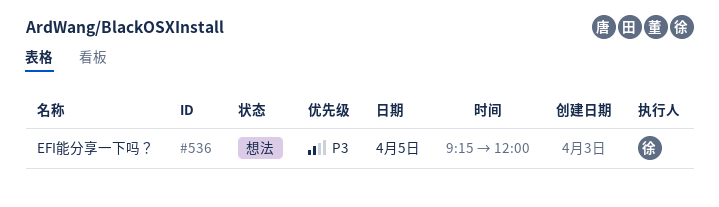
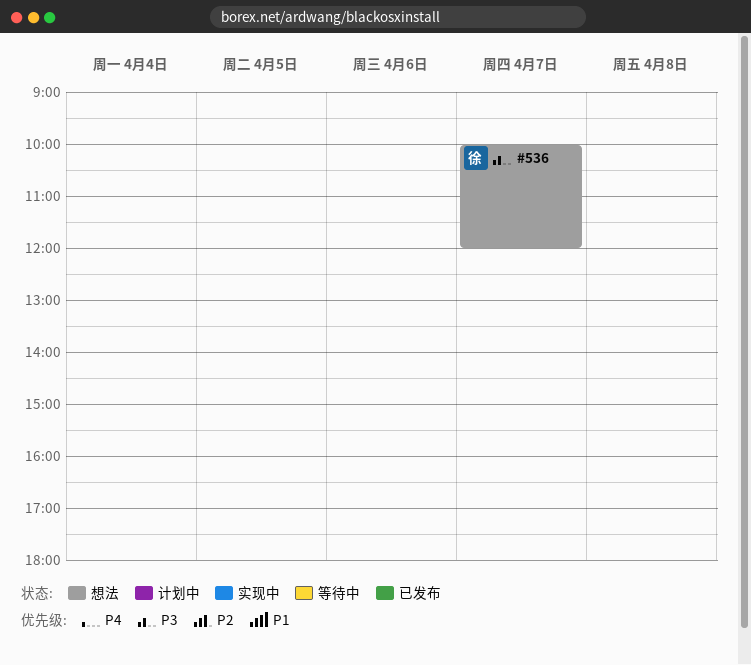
#536, day: Apr 5 -> Apr 7
#536, begins: 09:15 -> 10:00

